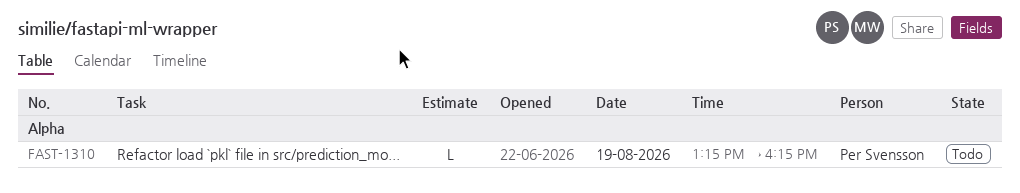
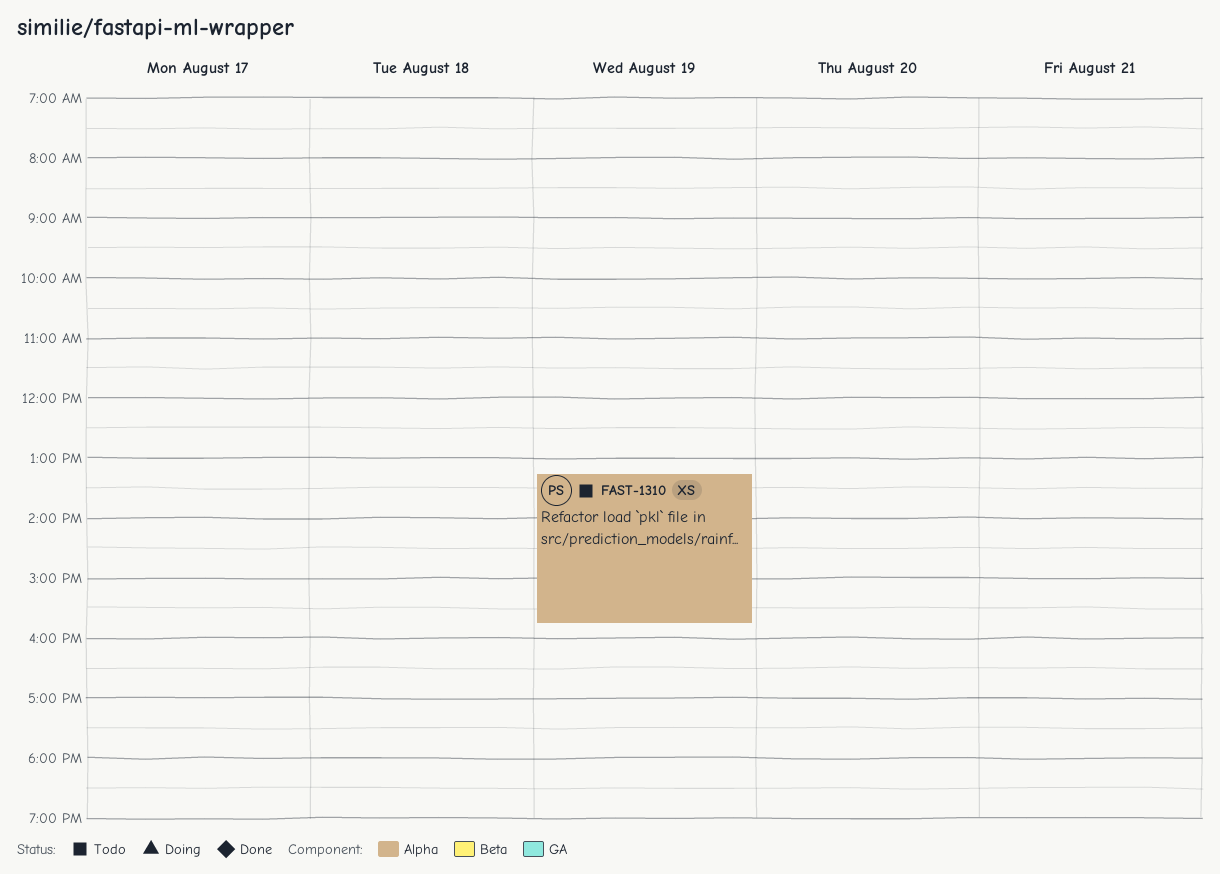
FAST-1310, estimate: L -> XS
FAST-1310, ends: 16:15 -> 15:45

